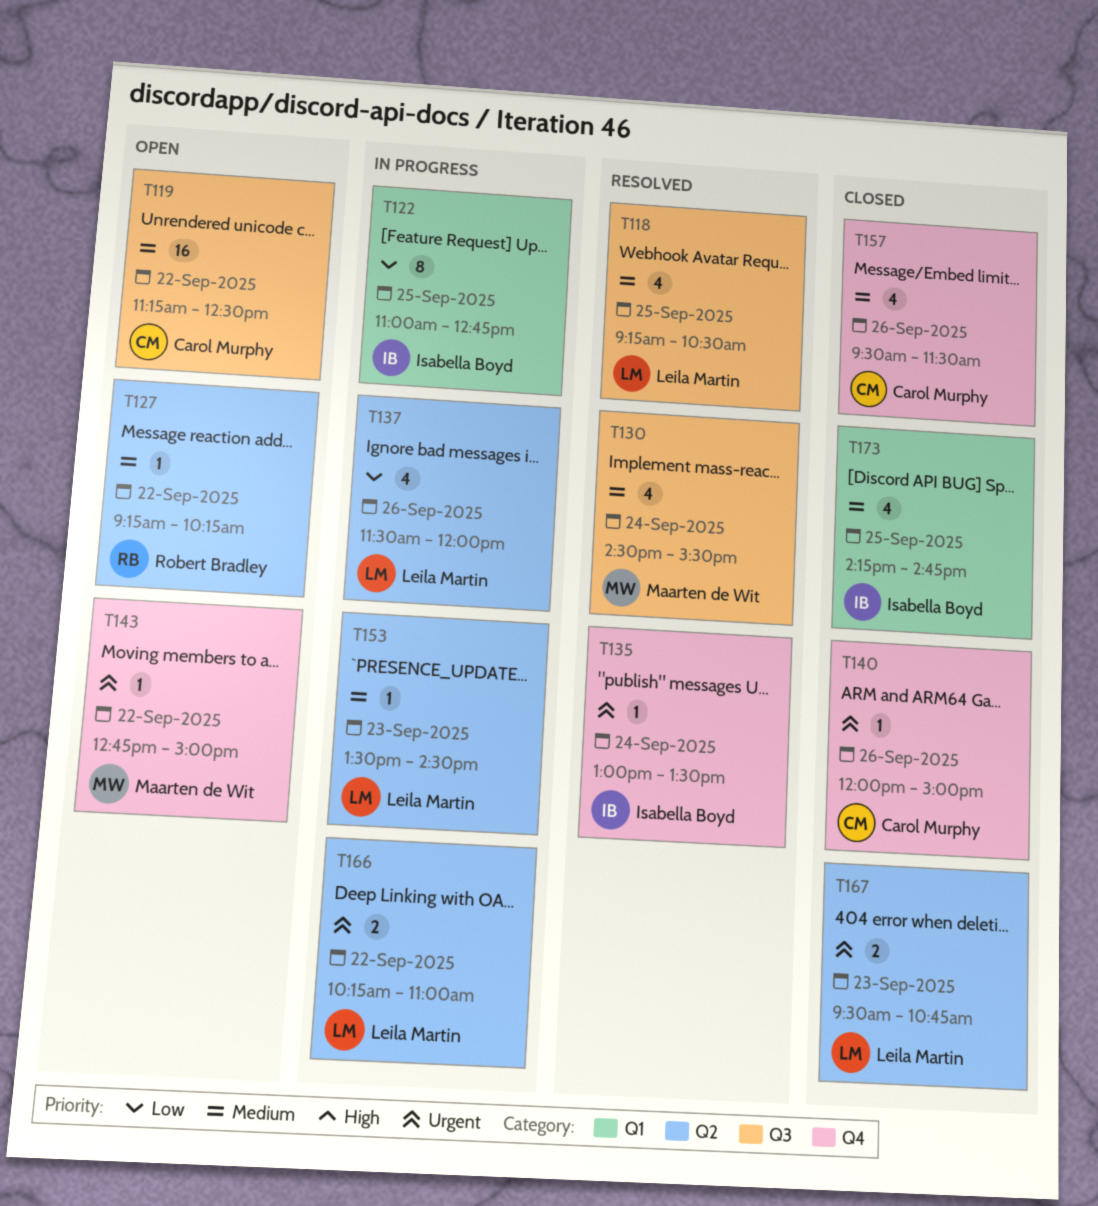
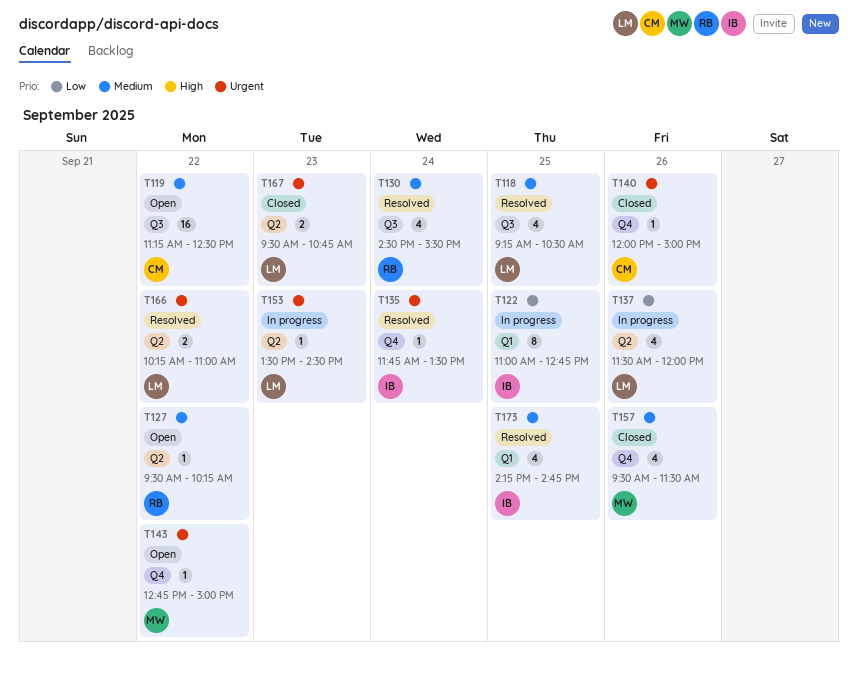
T127, begins: 09:15 -> 09:30
T130, owner: Maarten de Wit -> Robert Bradley
T135, begins: 13:00 -> 11:45
T153, priority: Medium -> Urgent
T157, owner: Carol Murphy -> Maarten de Wit
T166, status: In progress -> Resolved
T173, status: Closed -> Resolved

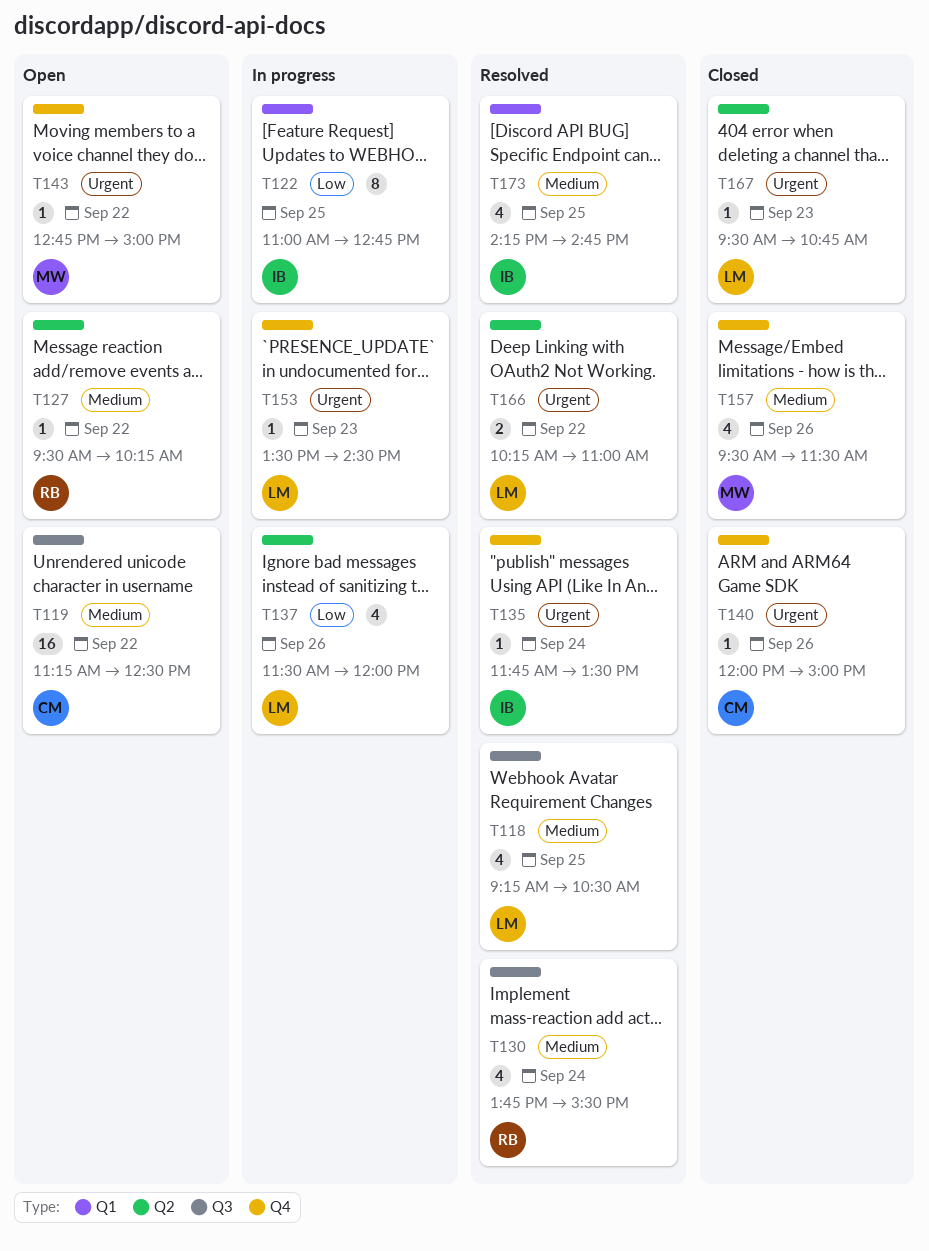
T130, begins: 14:30 -> 13:45
T153, label: Q2 -> Q4
T167, estimate: 2 -> 1

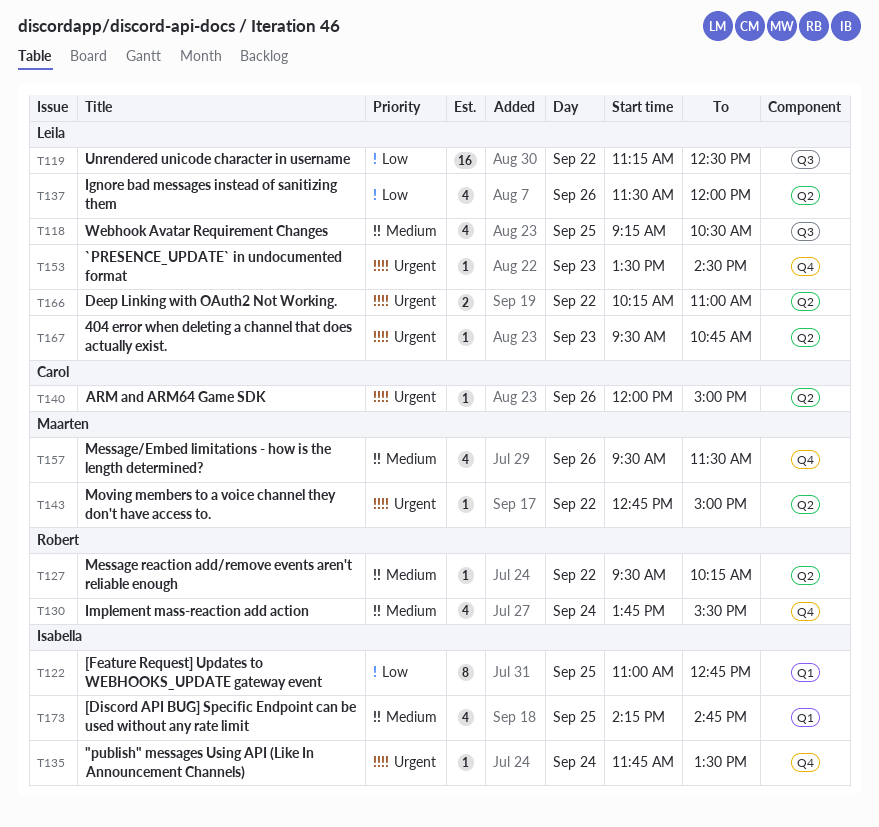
T119, owner: Carol -> Leila
T119, priority: Medium -> Low
T130, label: Q3 -> Q4
T140, label: Q4 -> Q2
T143, label: Q4 -> Q2

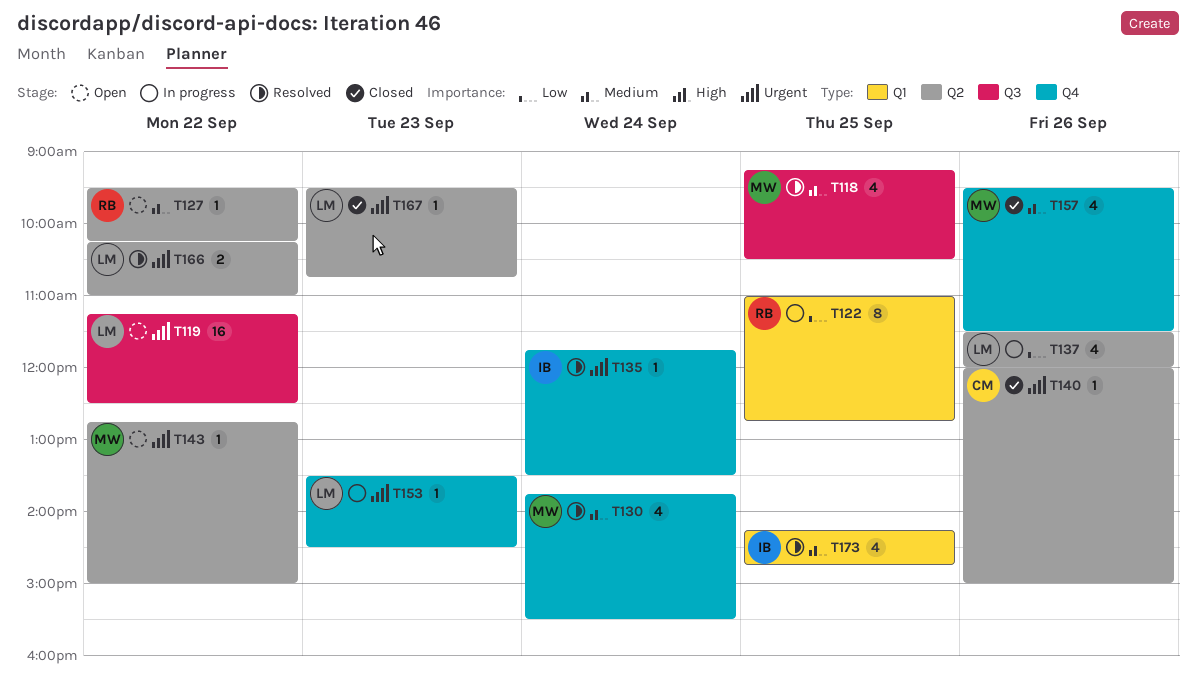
T118, owner: Leila -> Maarten
T119, priority: Low -> Urgent
T122, owner: Isabella -> Robert
T130, owner: Robert -> Maarten

